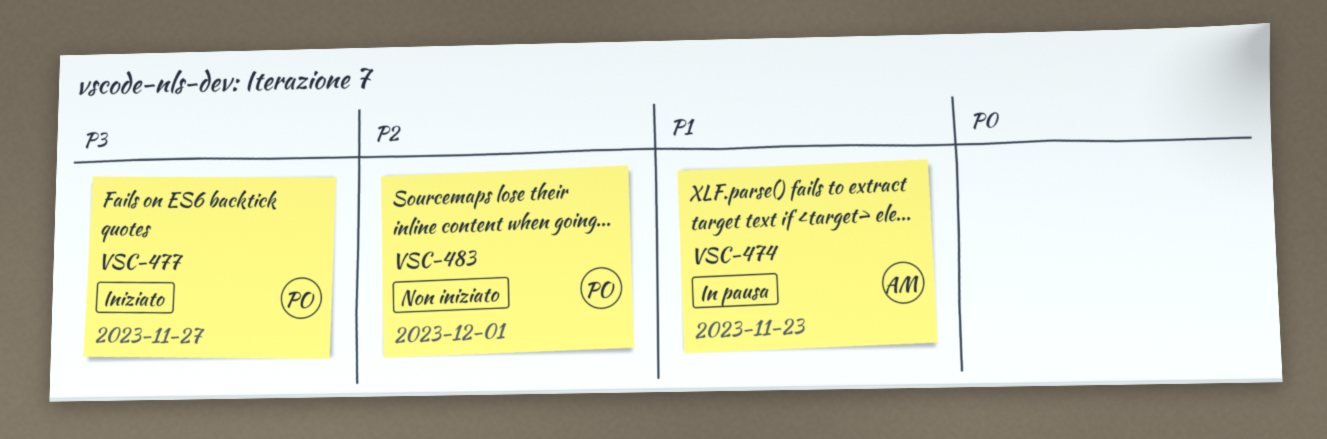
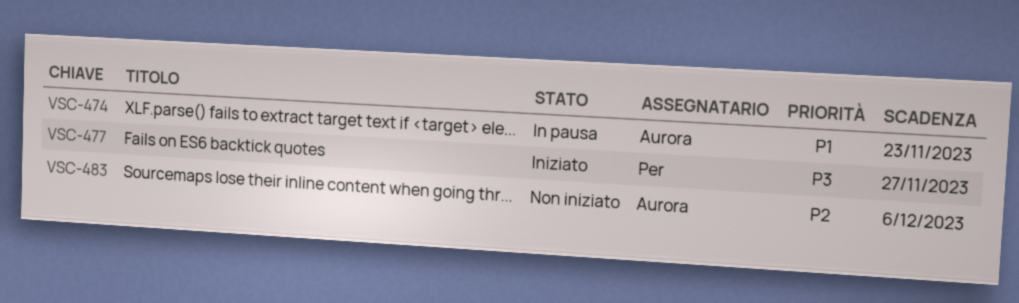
VSC-483, owner: Per -> Aurora
VSC-483, due: Dec 1 -> Dec 6

